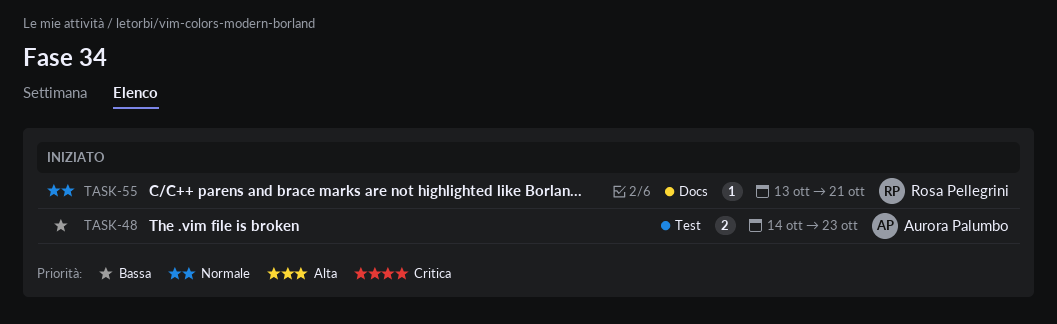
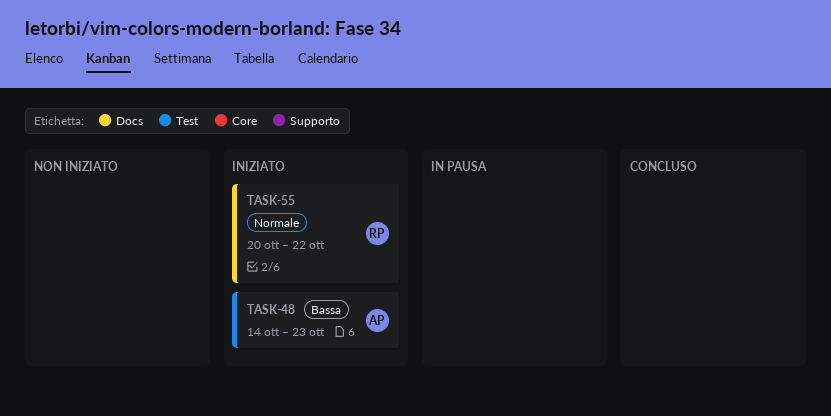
TASK-55, start: Oct 13 -> Oct 20
TASK-55, due: Oct 21 -> Oct 22

